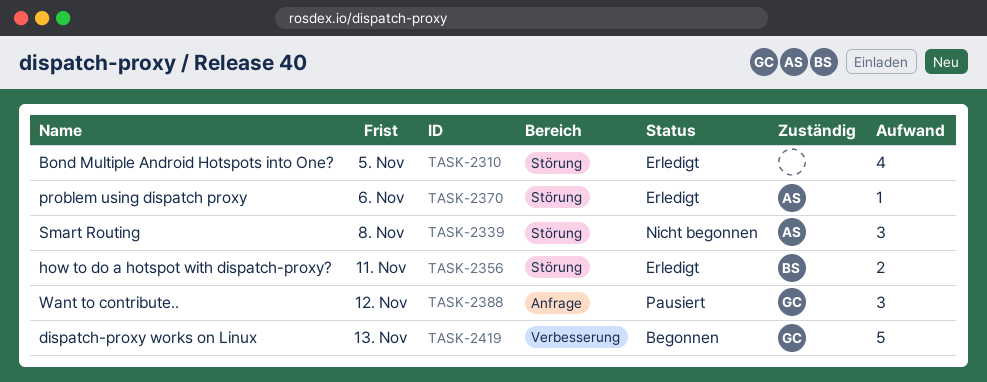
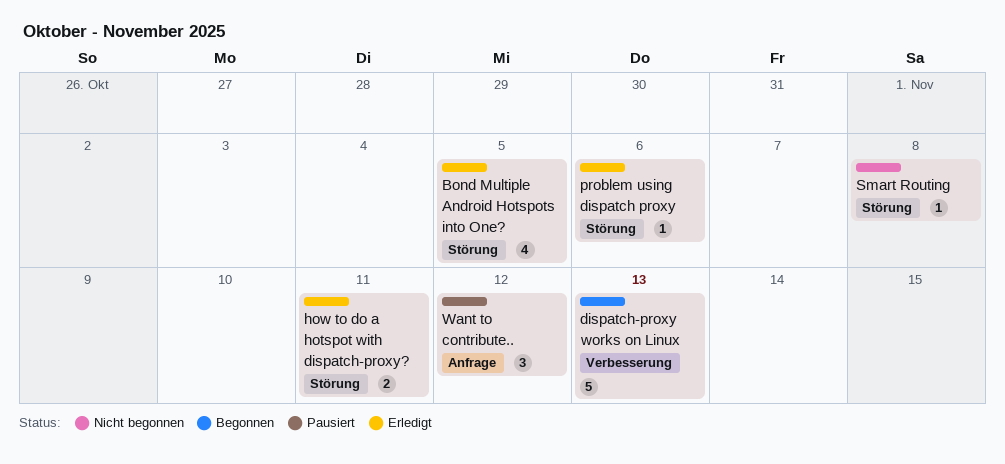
Smart Routing, estimate: 3 -> 1

